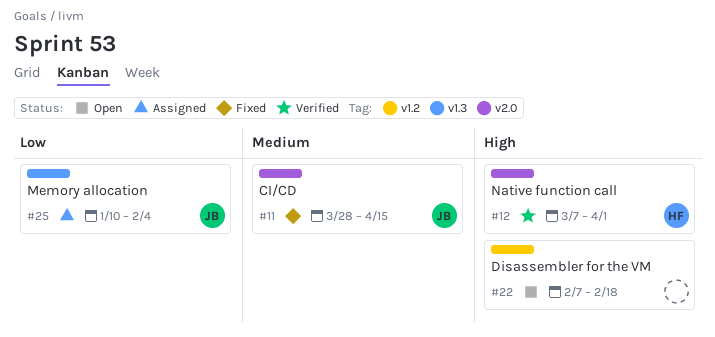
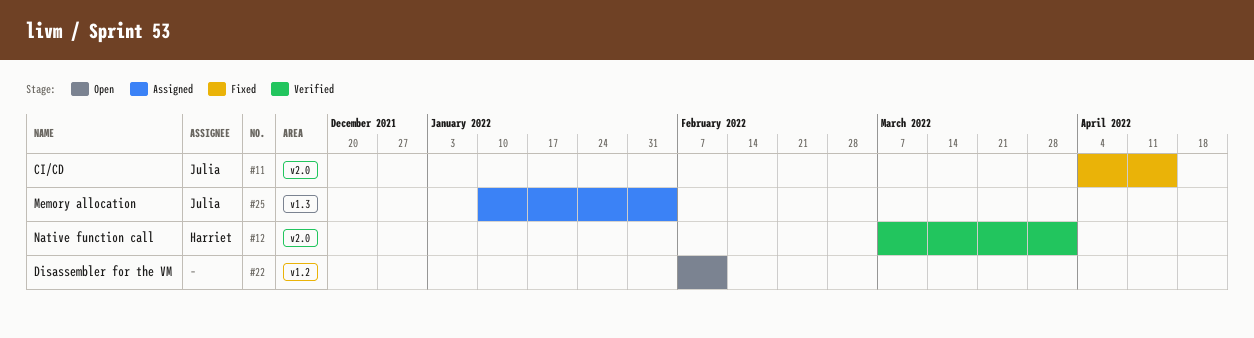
#11, start: Mar 28 -> Apr 4
#22, due: Feb 18 -> Feb 11

